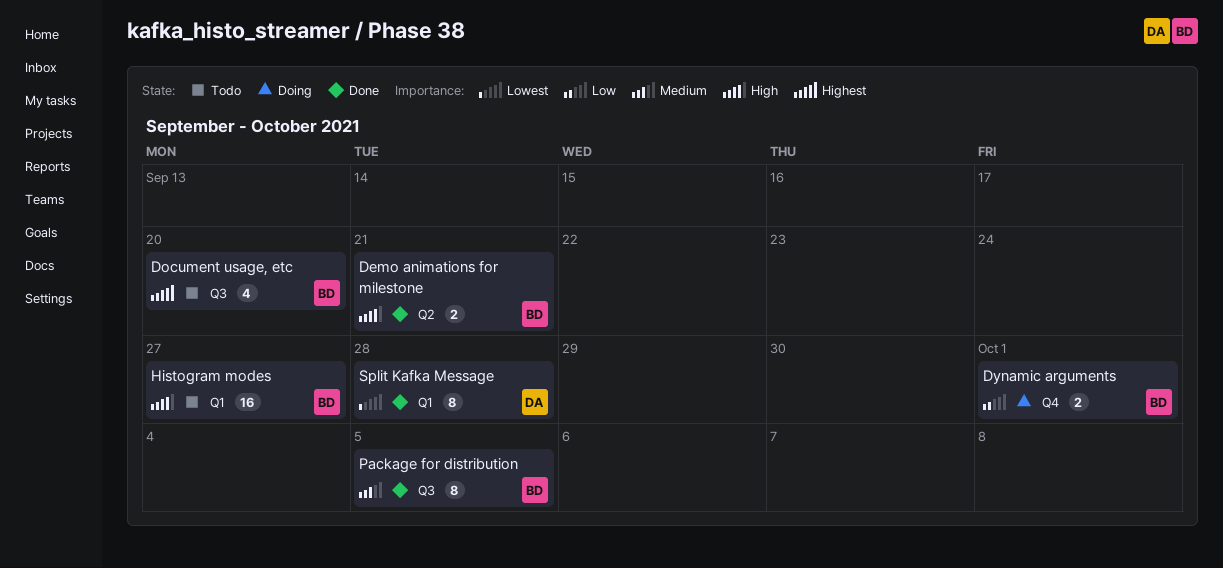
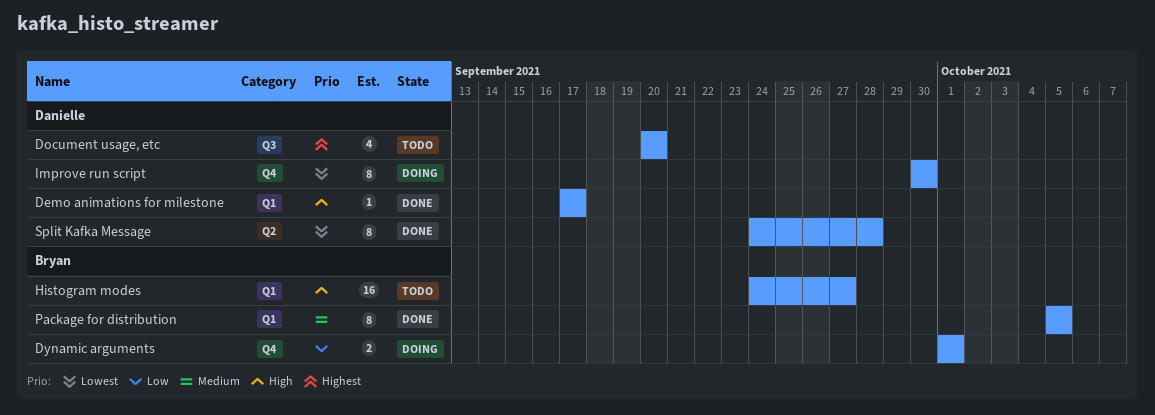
Demo animations for milestone, owner: Bryan -> Danielle
Demo animations for milestone, label: Q2 -> Q1
Demo animations for milestone, estimate: 2 -> 1
Demo animations for milestone, due: Sep 21 -> Sep 17
Document usage, etc, owner: Bryan -> Danielle
Improve run script: none -> present
Package for distribution, label: Q3 -> Q1
Split Kafka Message, label: Q1 -> Q2

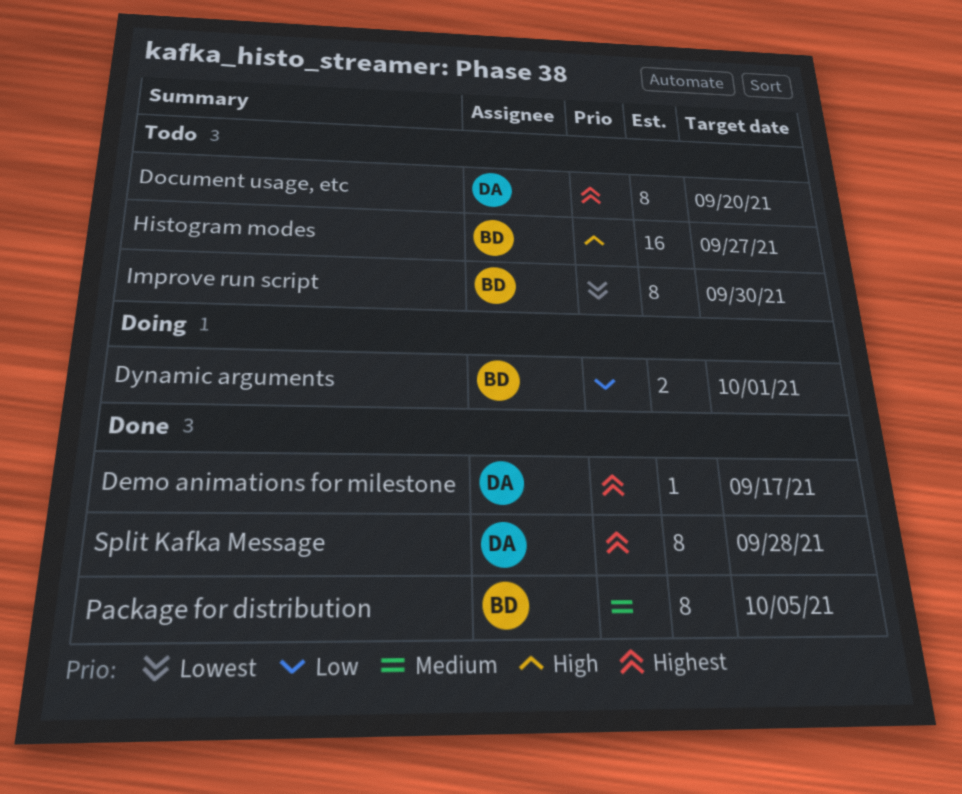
Demo animations for milestone, priority: High -> Highest
Document usage, etc, estimate: 4 -> 8
Improve run script, status: Doing -> Todo
Improve run script, owner: Danielle -> Bryan
Split Kafka Message, priority: Lowest -> Highest

